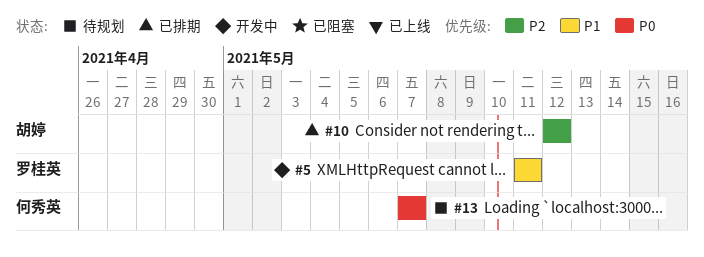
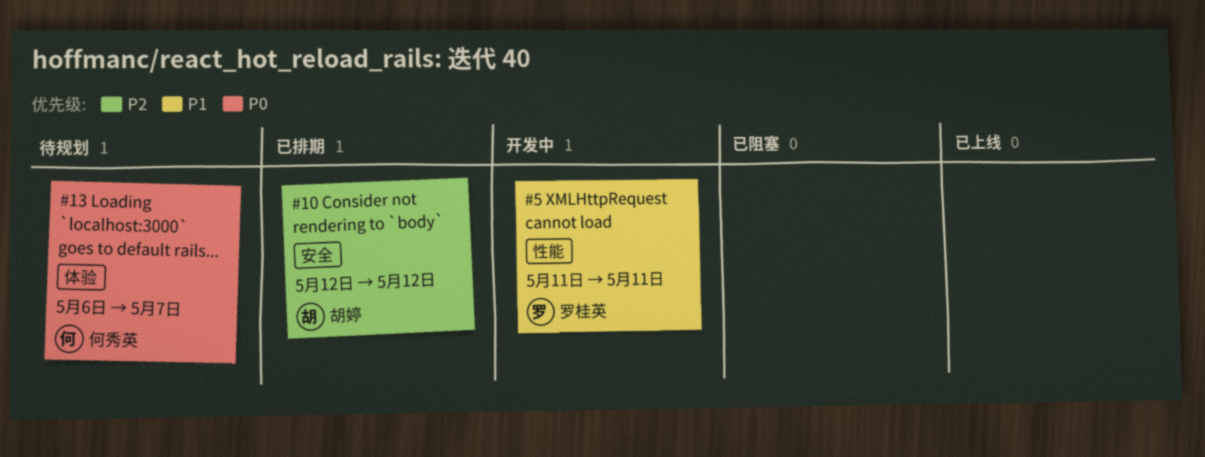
#13, start: May 7 -> May 6

